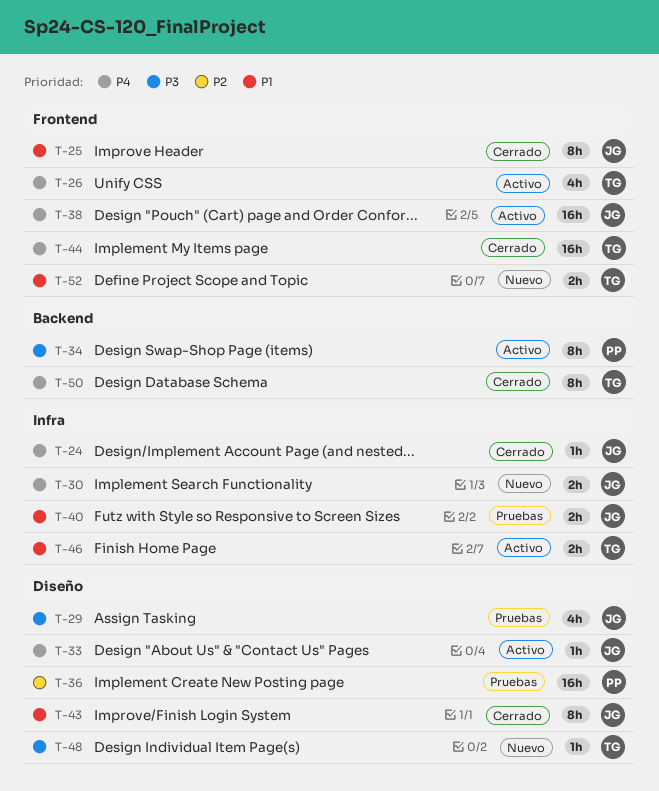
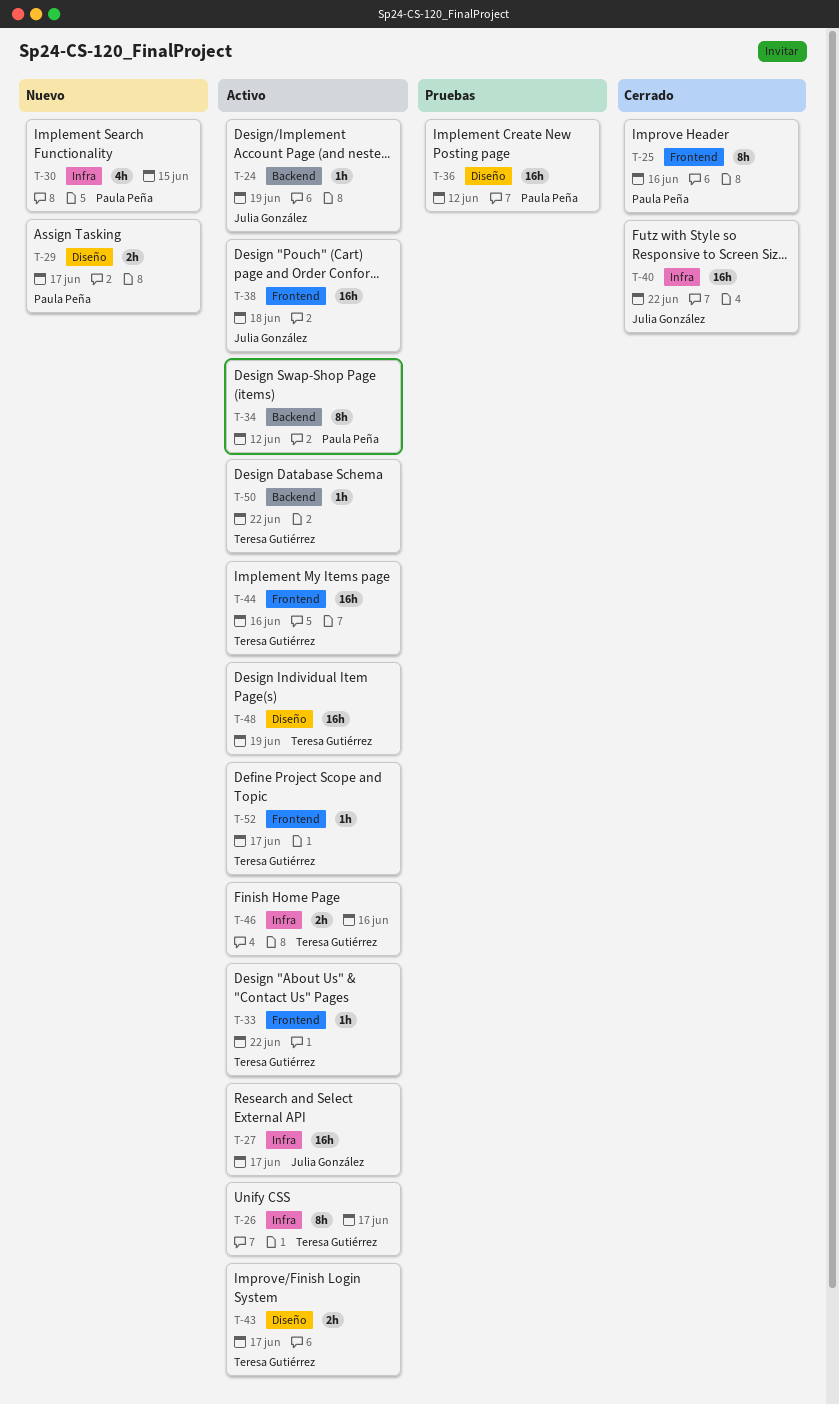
T-24, status: Cerrado -> Activo
T-24, label: Infra -> Backend
T-25, owner: Julia González -> Paula Peña
T-26, label: Frontend -> Infra
T-26, estimate: 4h -> 8h
T-27: none -> present
T-29, status: Pruebas -> Nuevo
T-29, owner: Julia González -> Paula Peña
T-29, estimate: 4h -> 2h
T-30, owner: Julia González -> Paula Peña
T-30, estimate: 2h -> 4h
T-33, owner: Julia González -> Teresa Gutiérrez
T-33, label: Diseño -> Frontend
T-40, status: Pruebas -> Cerrado
T-40, estimate: 2h -> 16h
T-43, status: Cerrado -> Activo
T-43, owner: Julia González -> Teresa Gutiérrez
T-43, estimate: 8h -> 2h
T-44, status: Cerrado -> Activo
T-48, status: Nuevo -> Activo
T-48, estimate: 1h -> 16h
T-50, status: Cerrado -> Activo
T-50, estimate: 8h -> 1h
T-52, status: Nuevo -> Activo
T-52, estimate: 2h -> 1h

